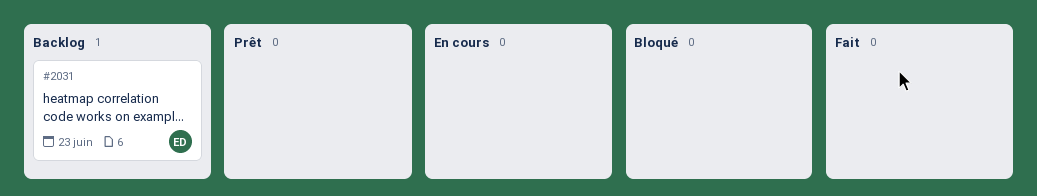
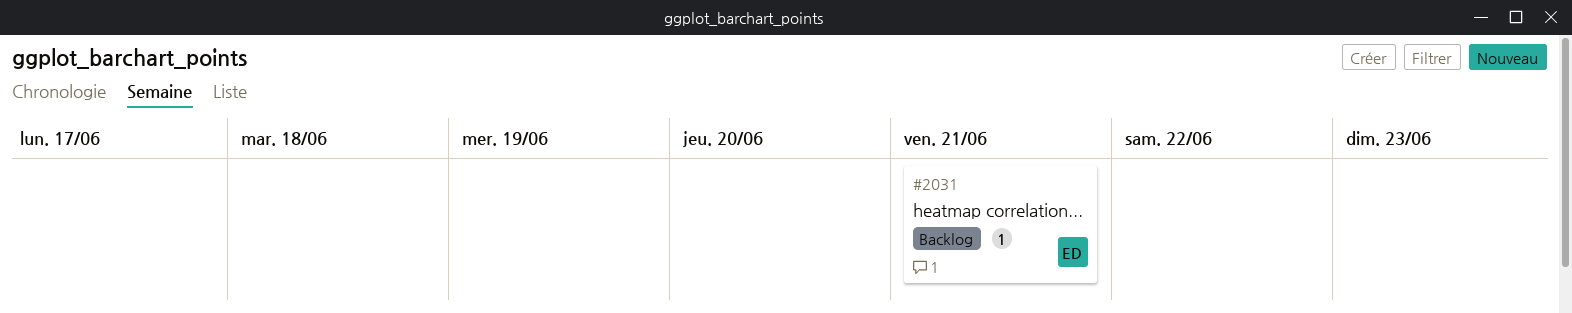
#2031, due: Jun 23 -> Jun 21

